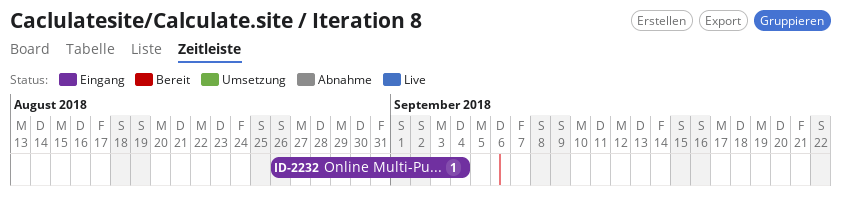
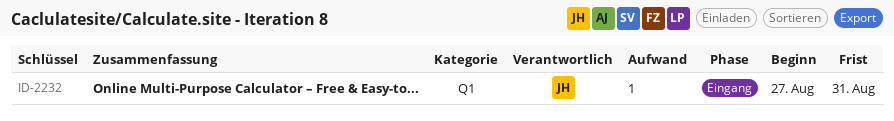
ID-2232, start: Aug 26 -> Aug 27
ID-2232, due: Sep 4 -> Aug 31

